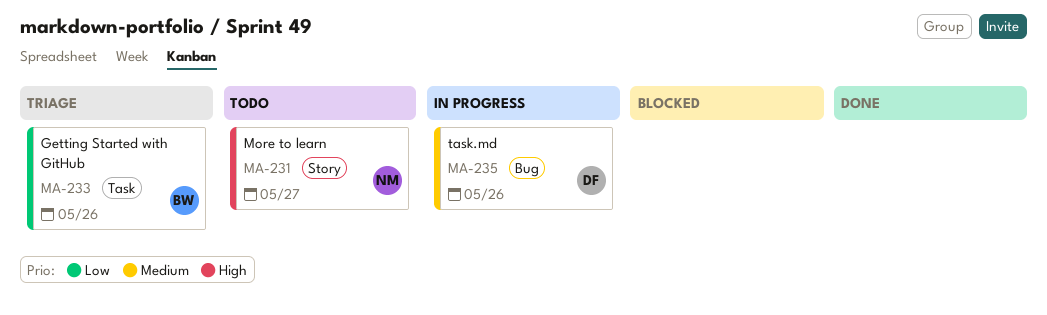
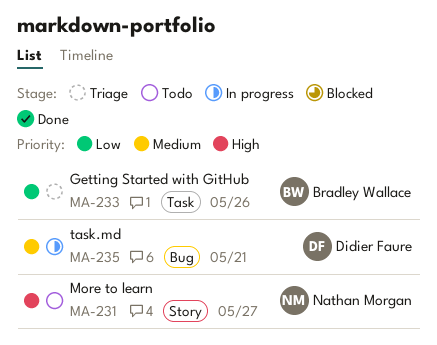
MA-235, due: May 26 -> May 21

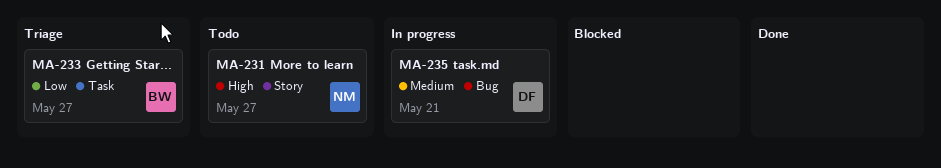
MA-233, due: May 26 -> May 27

